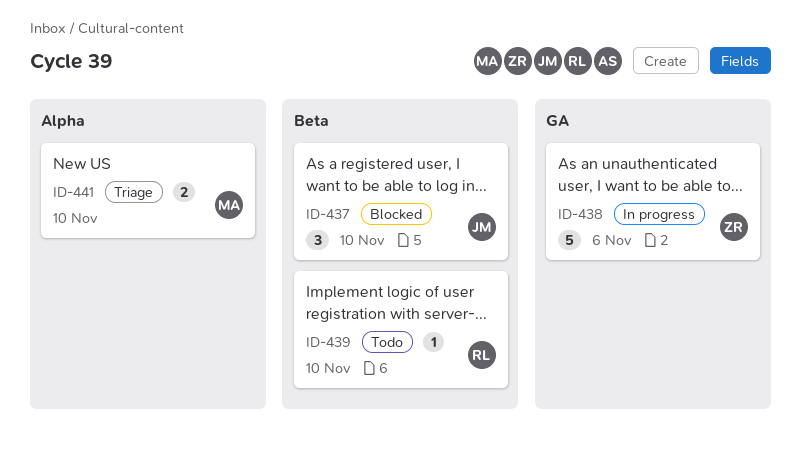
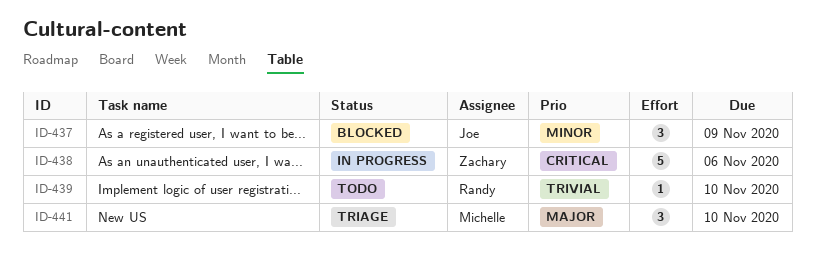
ID-437, due: Nov 10 -> Nov 9
ID-441, estimate: 2 -> 3

